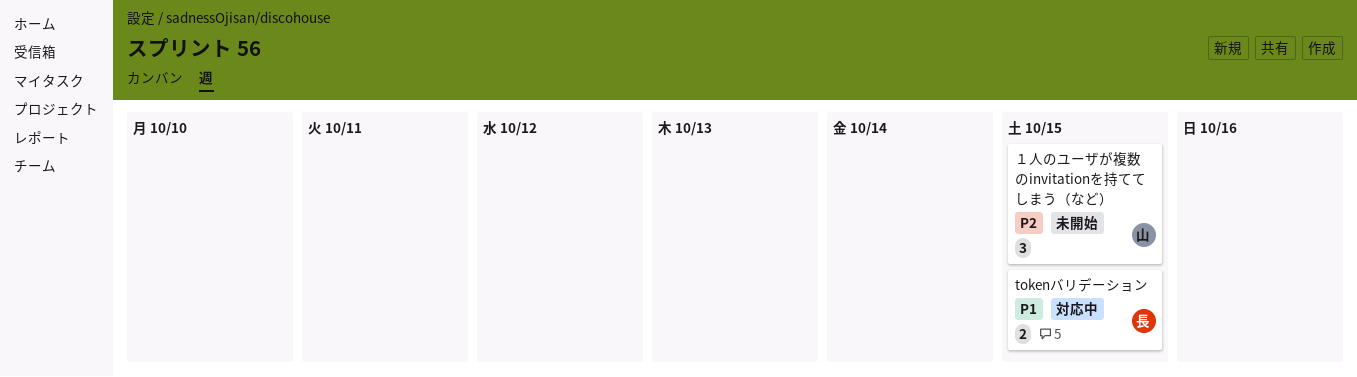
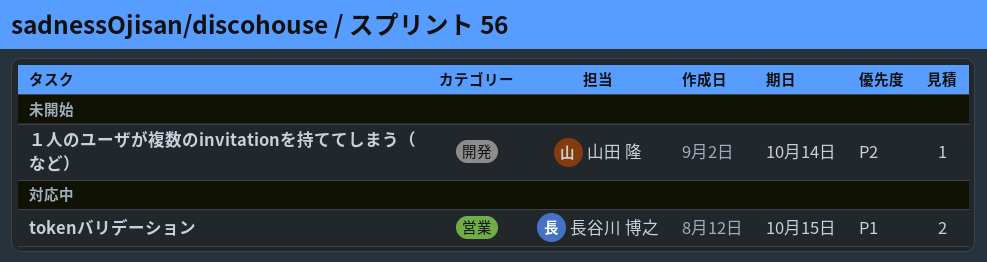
１人のユーザが複数のinvitationを持ててしまう（など）, estimate: 3 -> 1
１人のユーザが複数のinvitationを持ててしまう（など）, due: Oct 15 -> Oct 14

